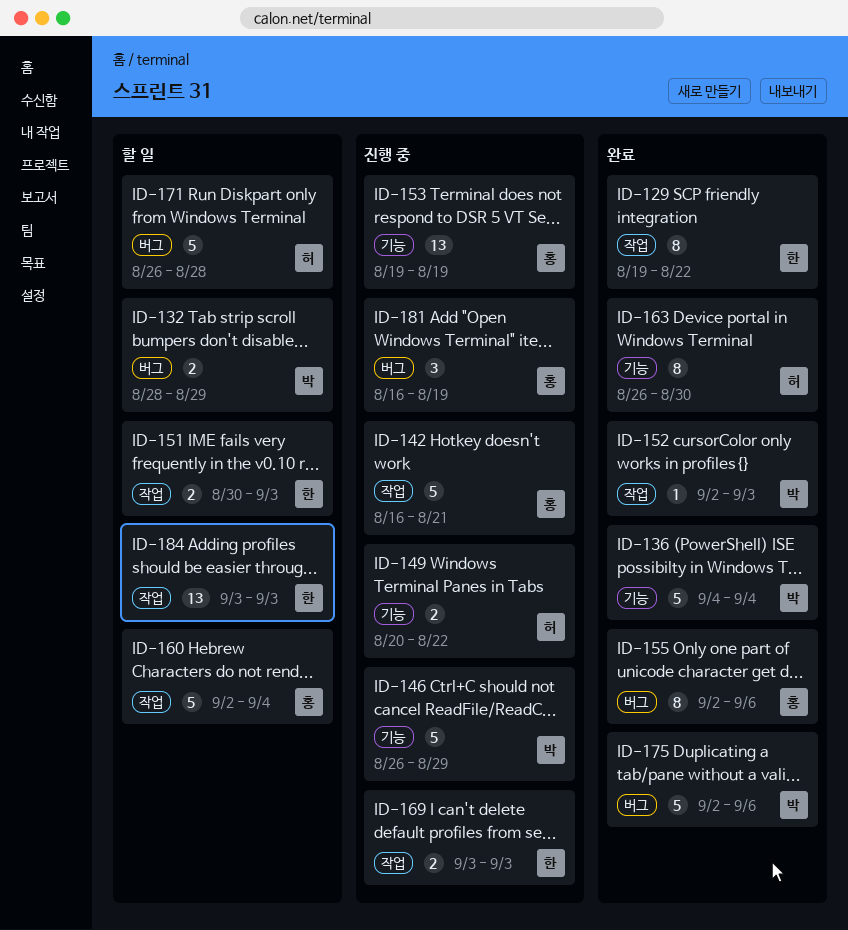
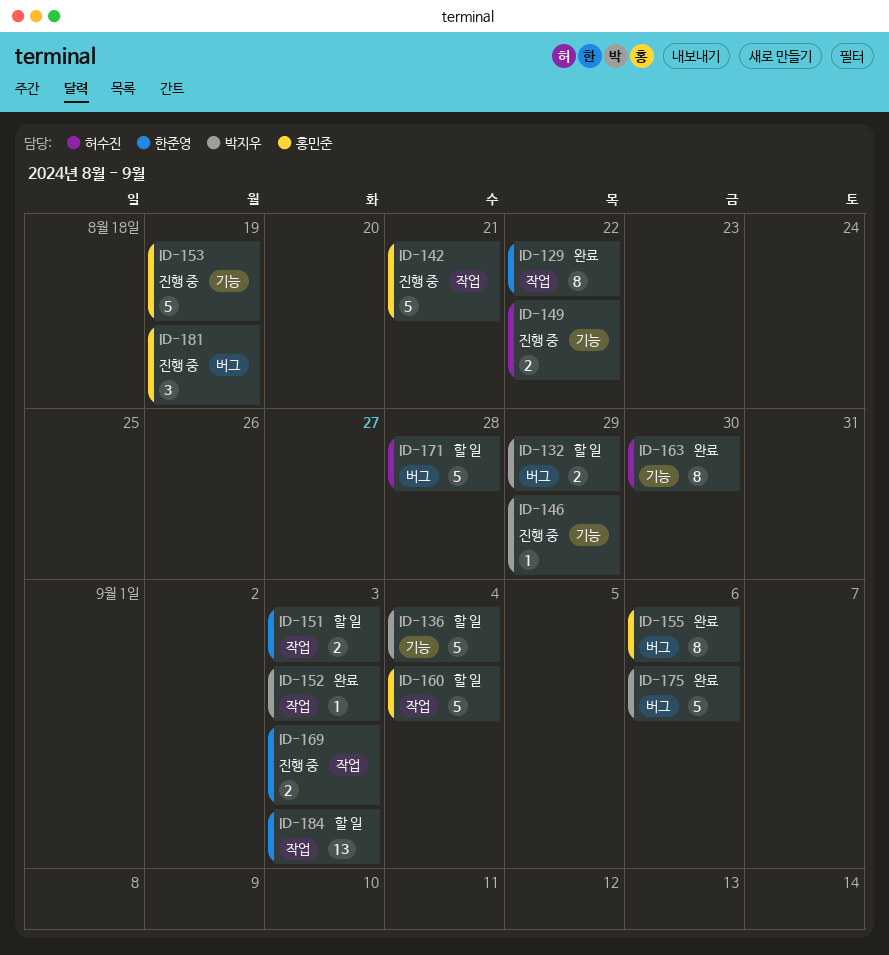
ID-136, status: 완료 -> 할 일
ID-146, estimate: 5 -> 1
ID-153, estimate: 13 -> 5

